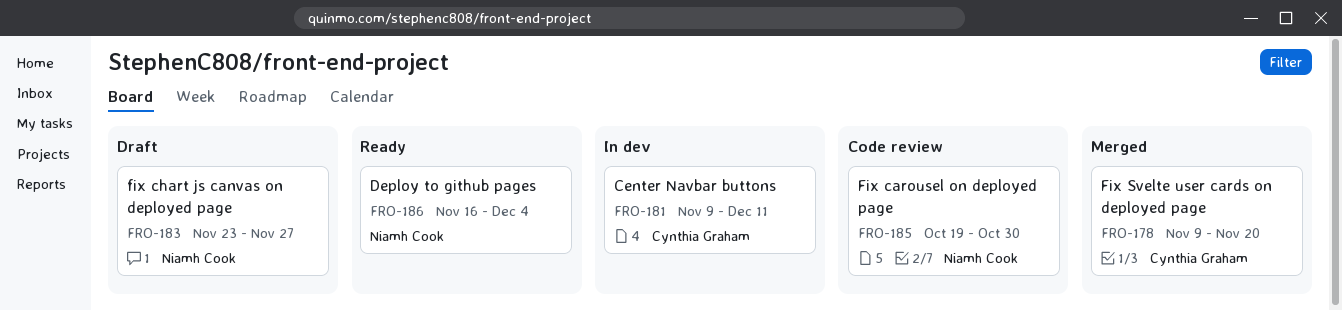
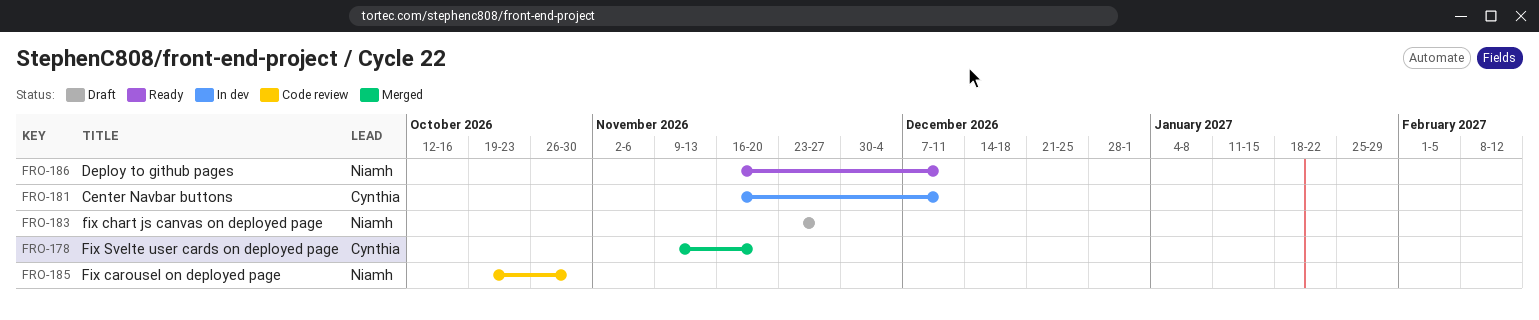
FRO-181, start: Nov 9 -> Nov 16
FRO-186, due: Dec 4 -> Dec 11

